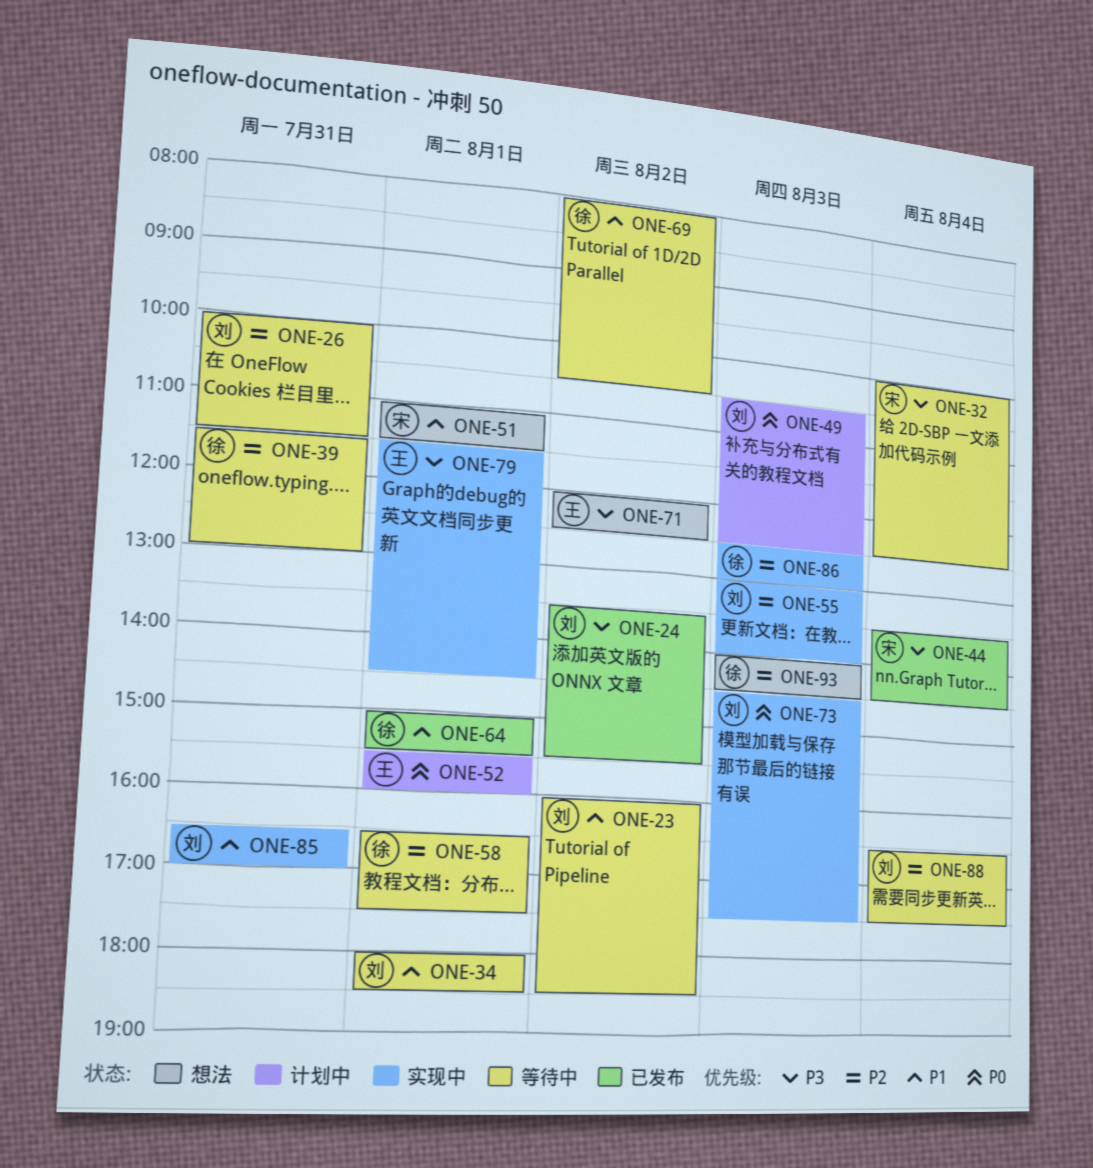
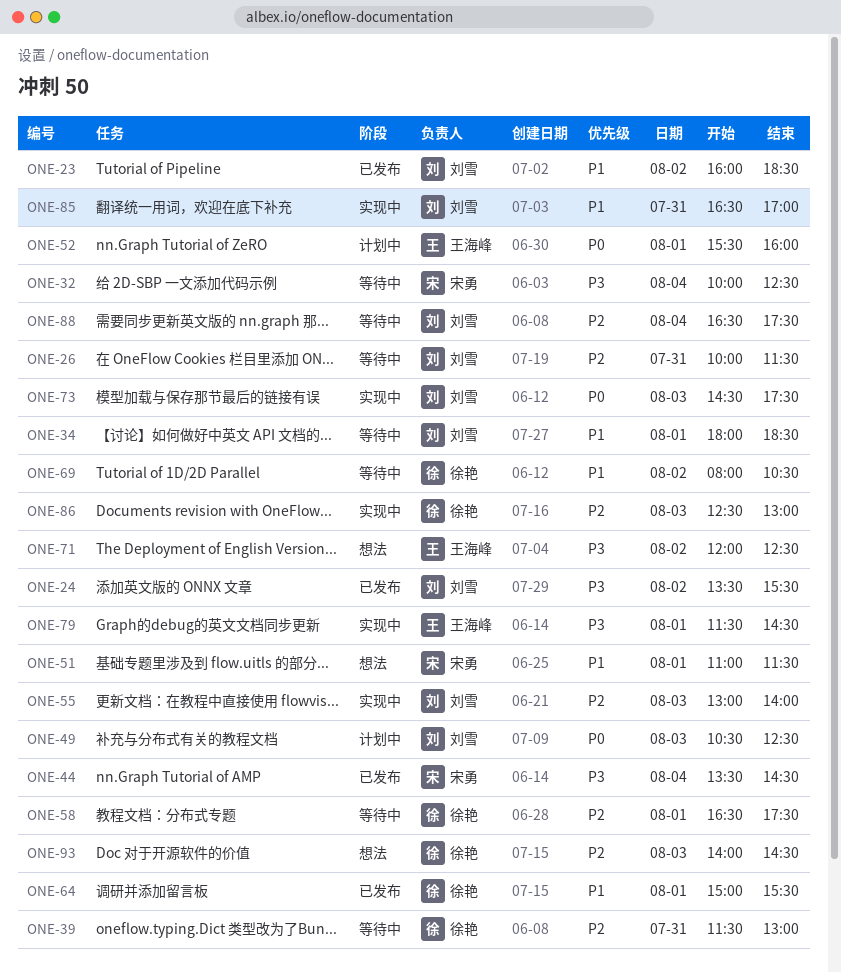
ONE-23, status: 等待中 -> 已发布

